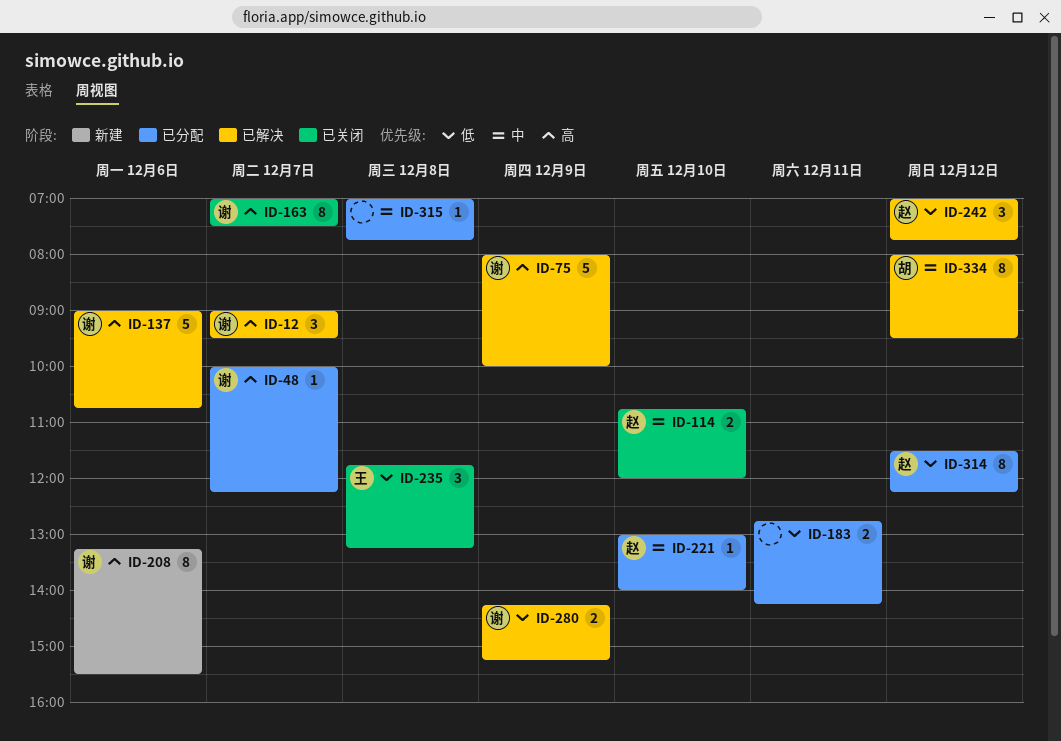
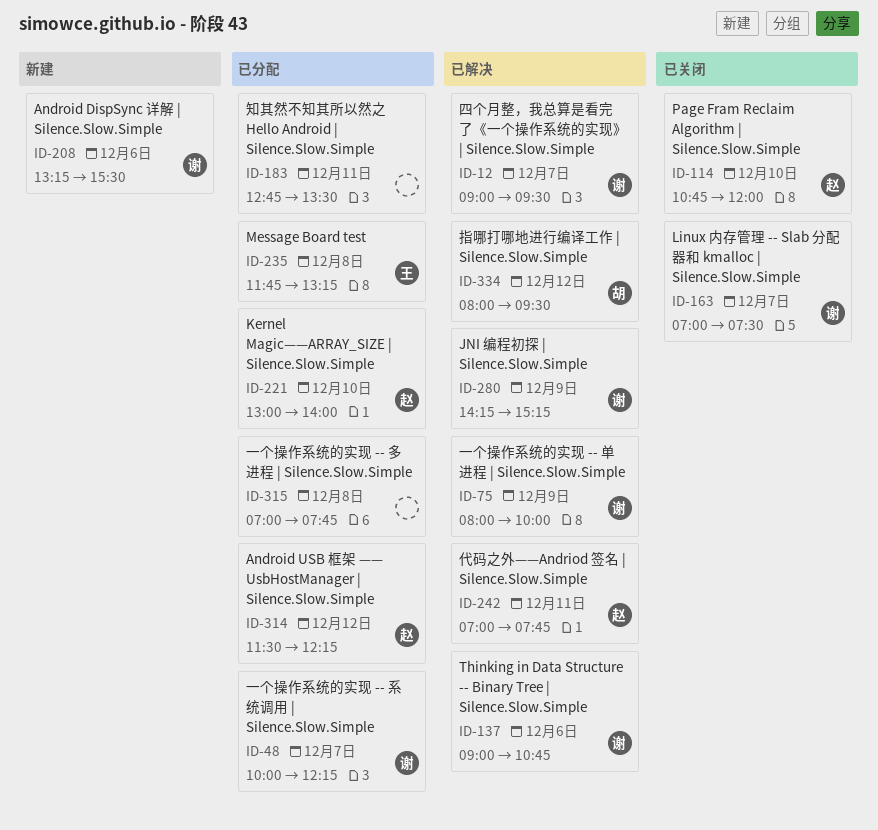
ID-183, ends: 14:15 -> 13:30
ID-235, status: 已关闭 -> 已分配
ID-242, day: Dec 12 -> Dec 11

